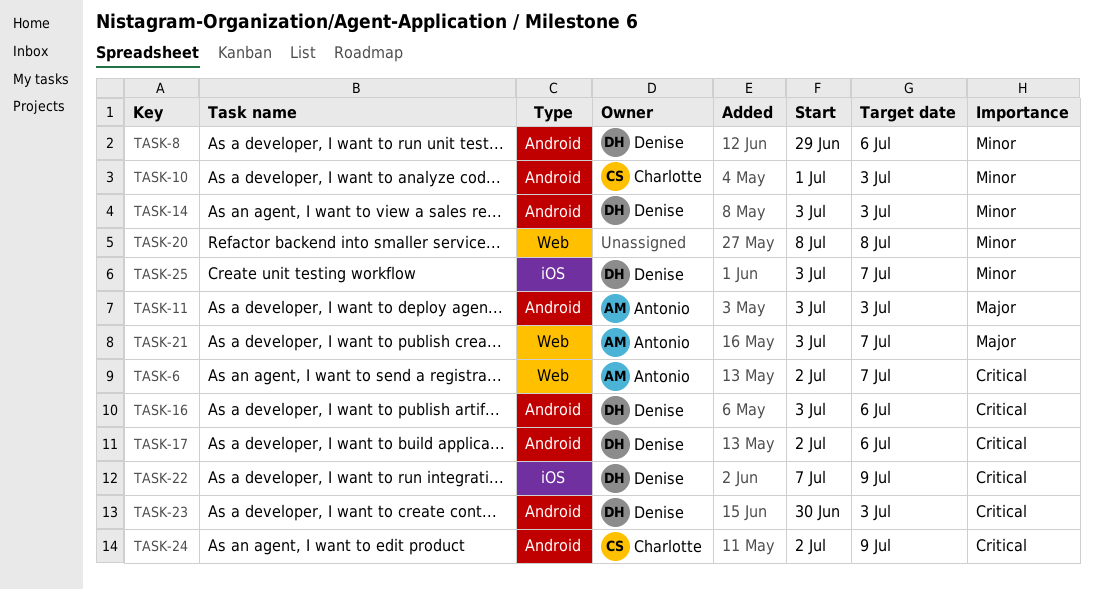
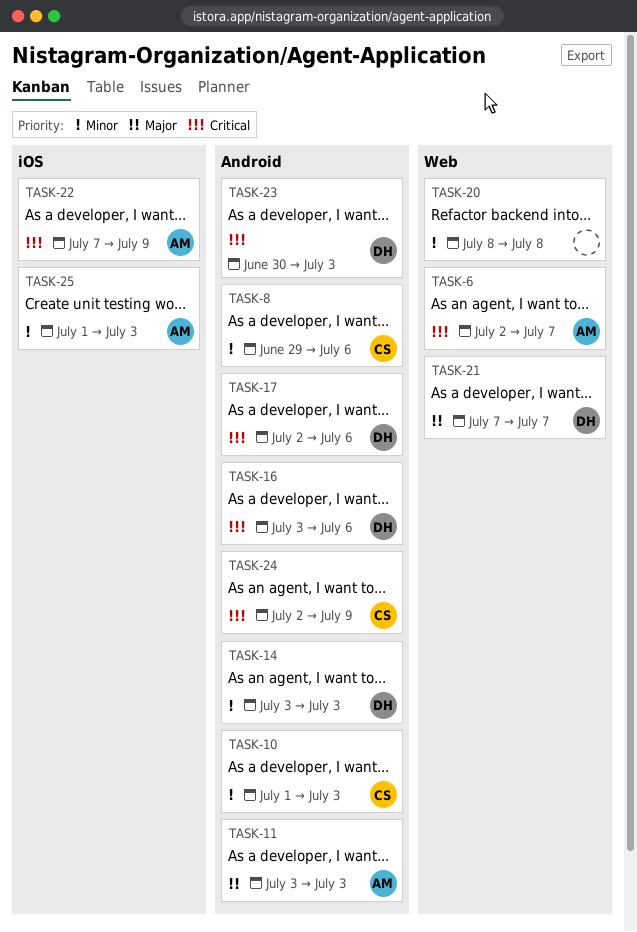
TASK-8, owner: Denise -> Charlotte
TASK-21, owner: Antonio -> Denise
TASK-21, start: Jul 3 -> Jul 7
TASK-22, owner: Denise -> Antonio
TASK-25, owner: Denise -> Antonio
TASK-25, start: Jul 3 -> Jul 1
TASK-25, due: Jul 7 -> Jul 3

